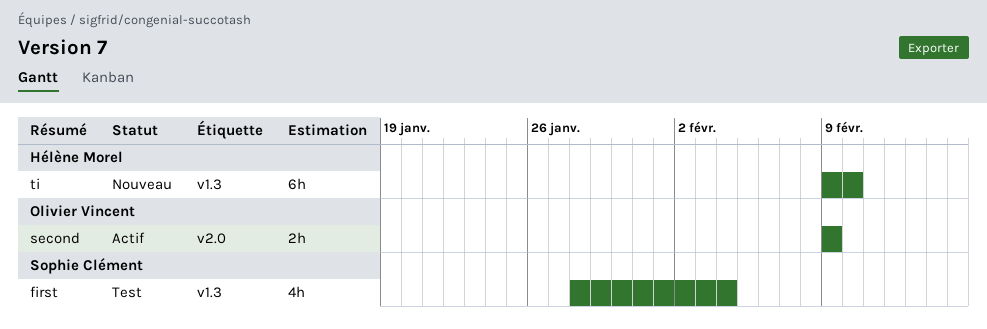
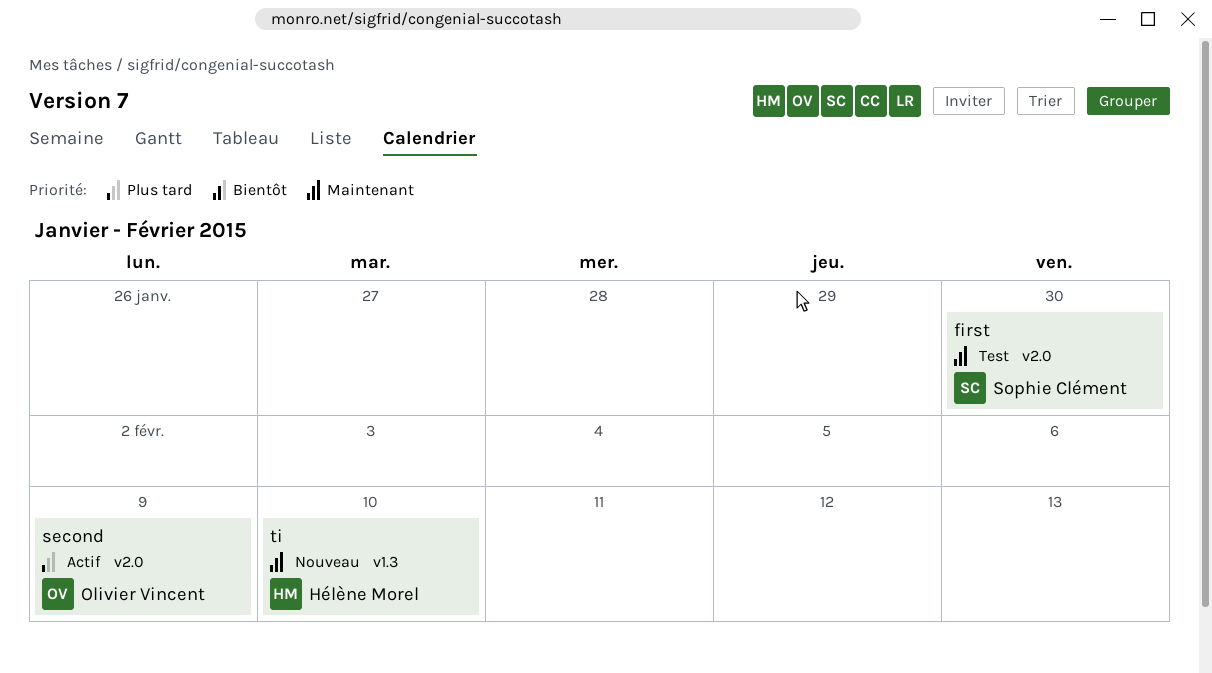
first, label: v1.3 -> v2.0
first, due: Feb 4 -> Jan 30

